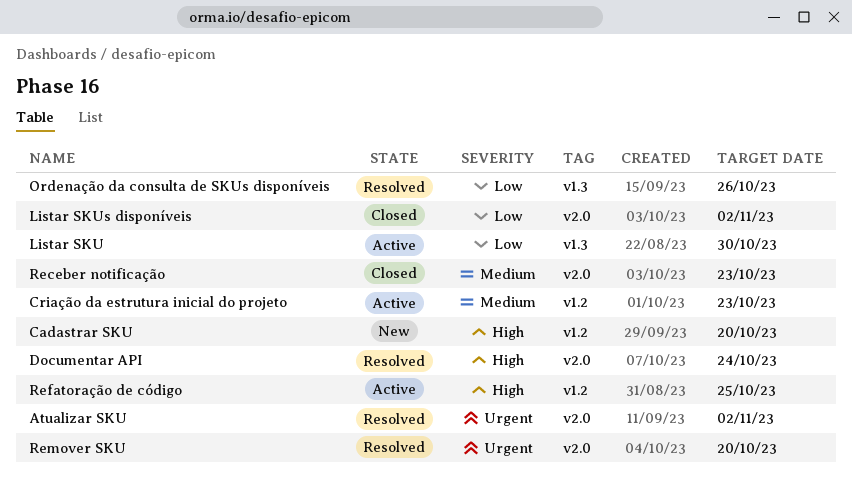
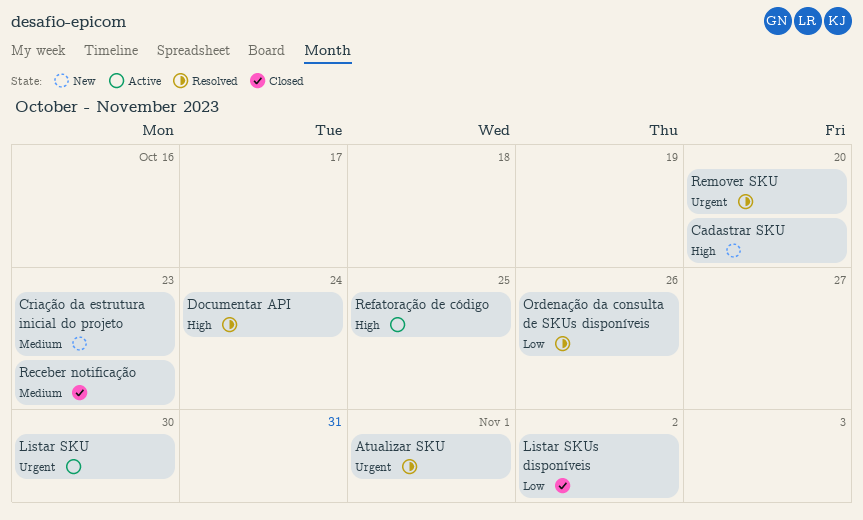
Atualizar SKU, due: Nov 2 -> Nov 1
Criação da estrutura inicial do projeto, status: Active -> New
Listar SKU, priority: Low -> Urgent

